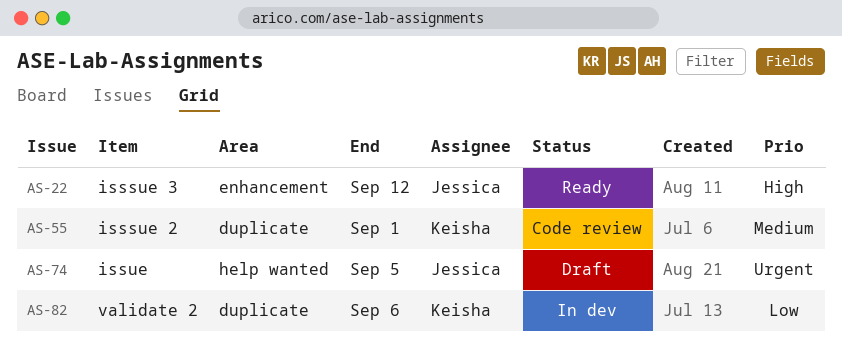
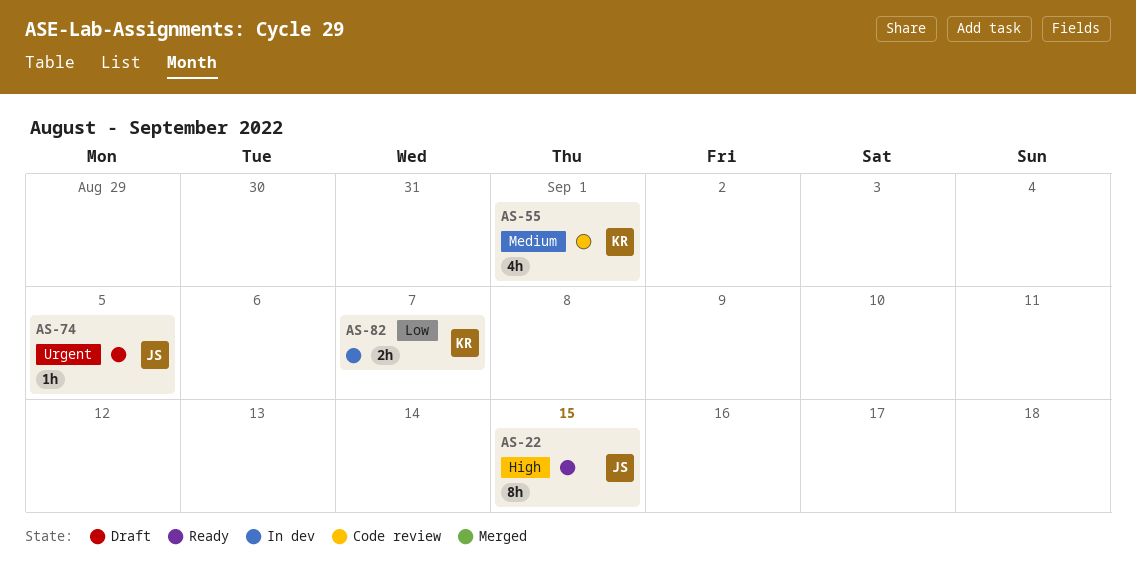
AS-22, due: Sep 12 -> Sep 15
AS-82, due: Sep 6 -> Sep 7

